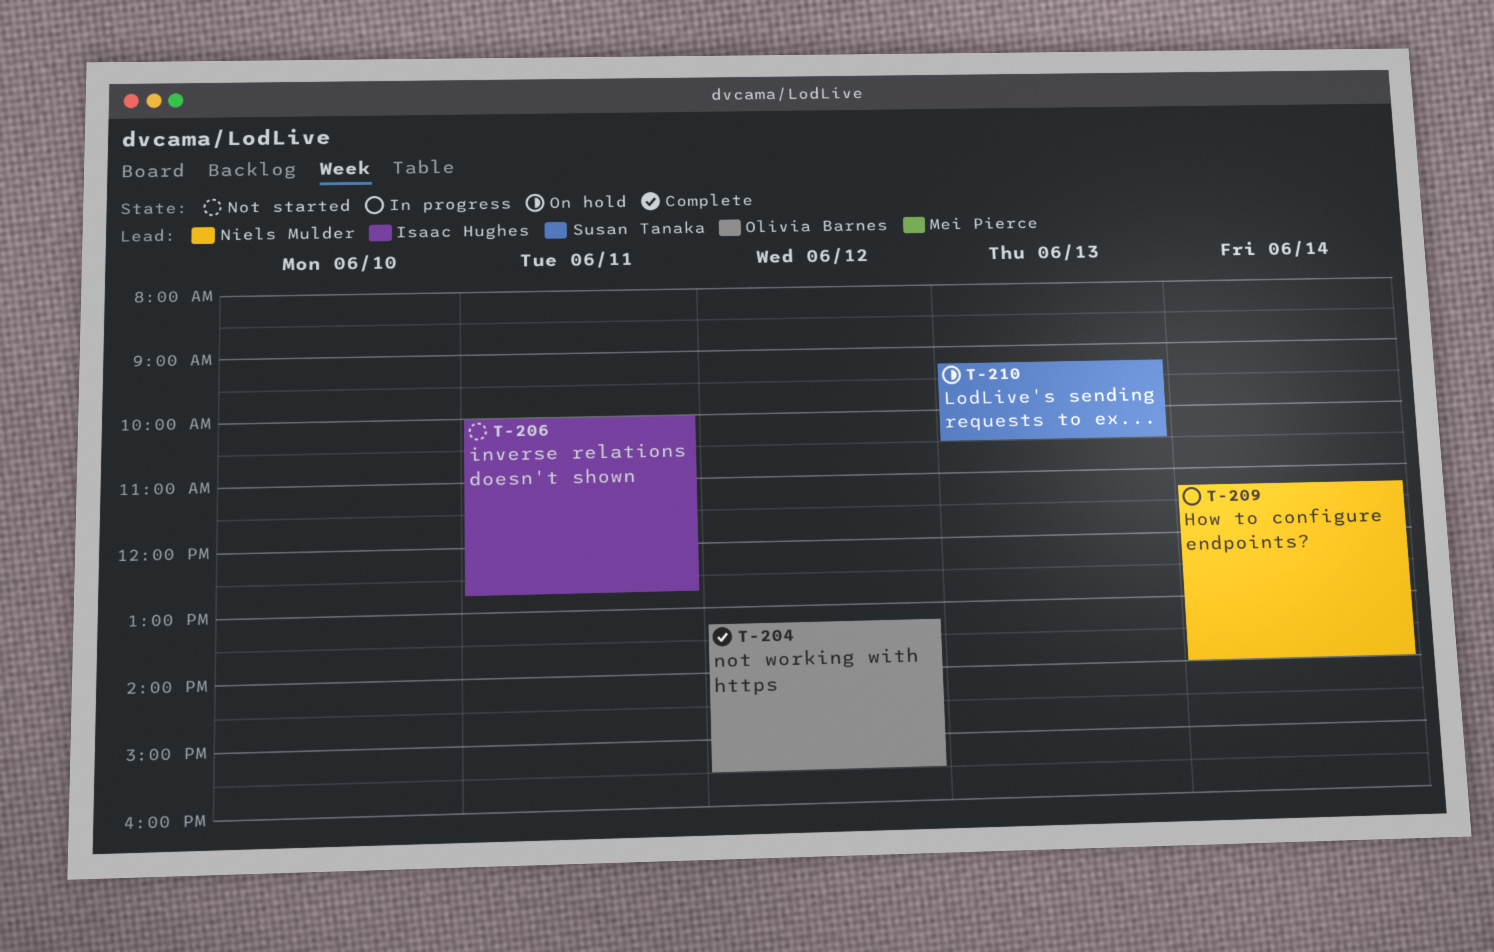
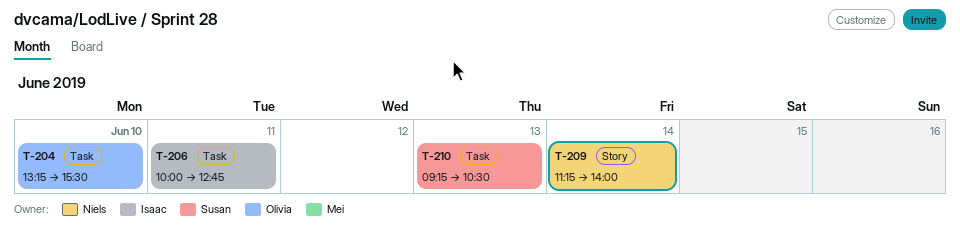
T-204, day: Jun 12 -> Jun 10

